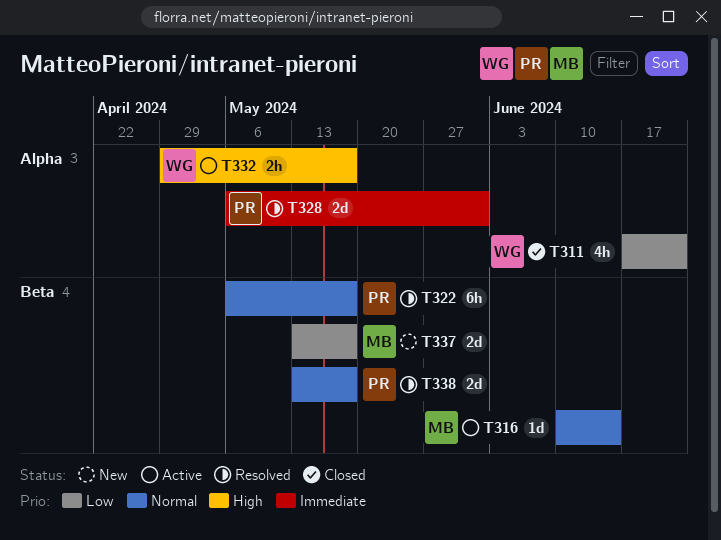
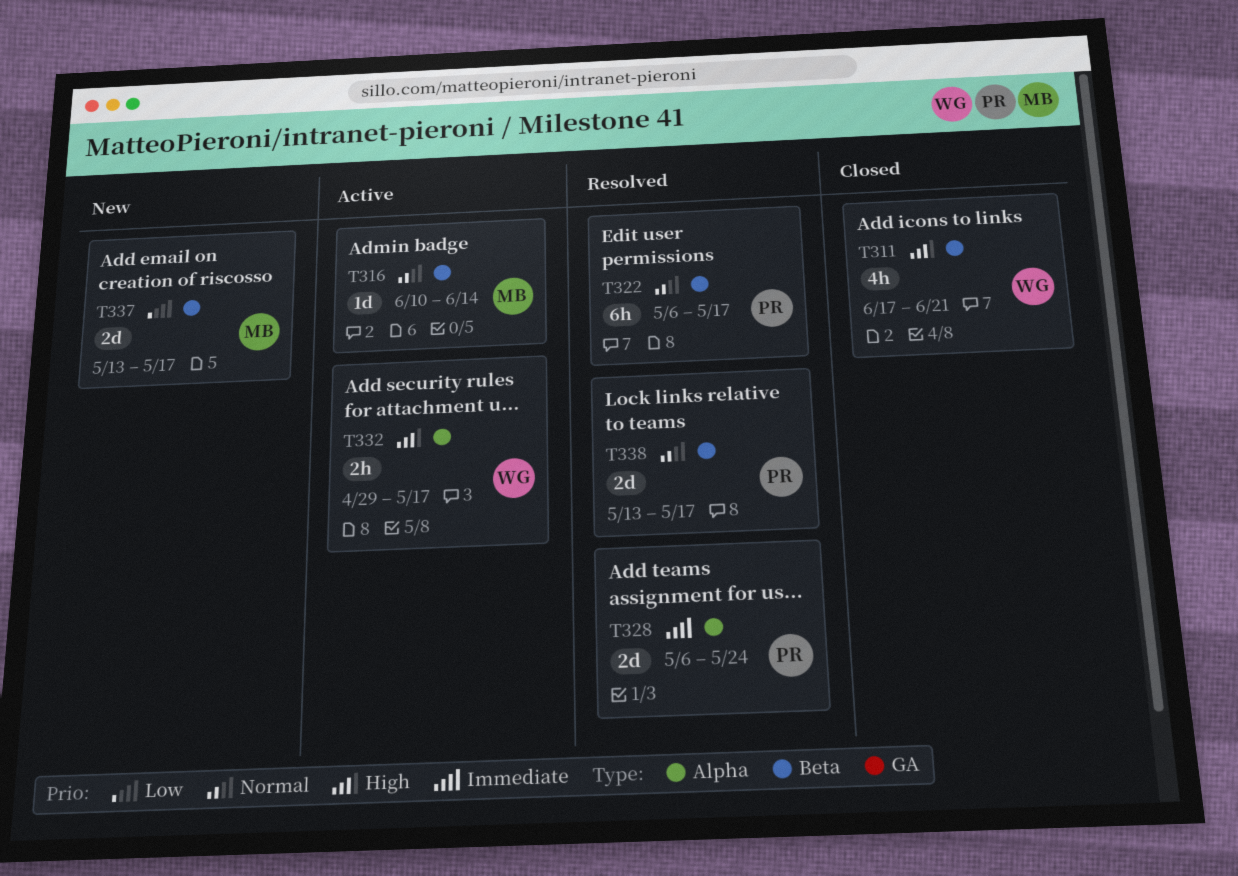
T311, priority: Low -> High
T311, label: Alpha -> Beta
T328, due: May 31 -> May 24

